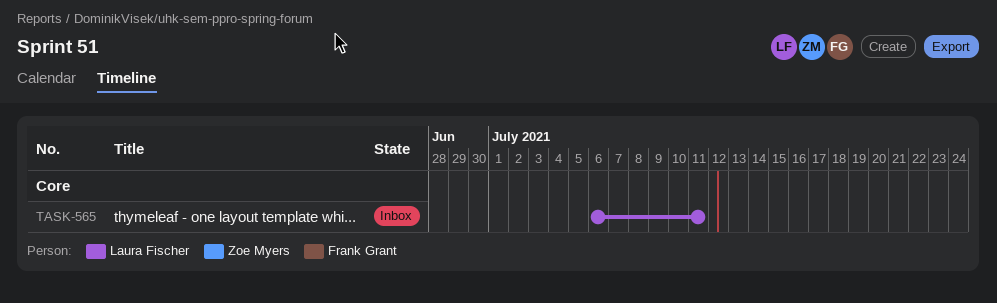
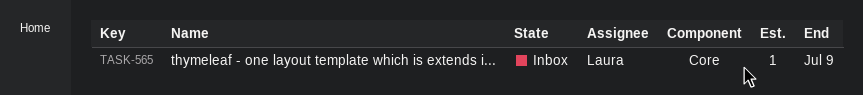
TASK-565, due: Jul 11 -> Jul 9

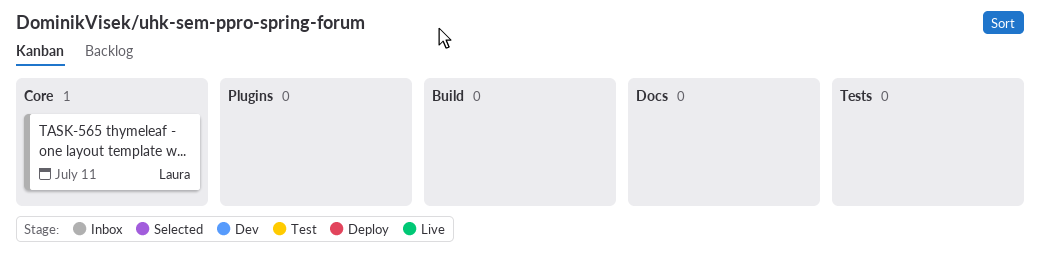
TASK-565, due: Jul 9 -> Jul 11

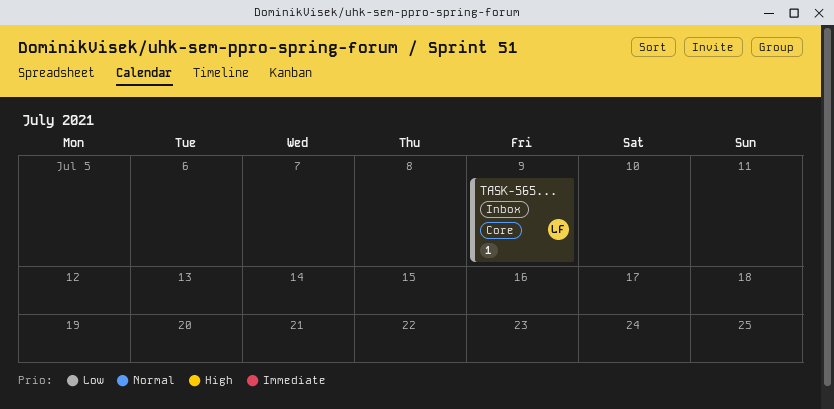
TASK-565, due: Jul 11 -> Jul 9

